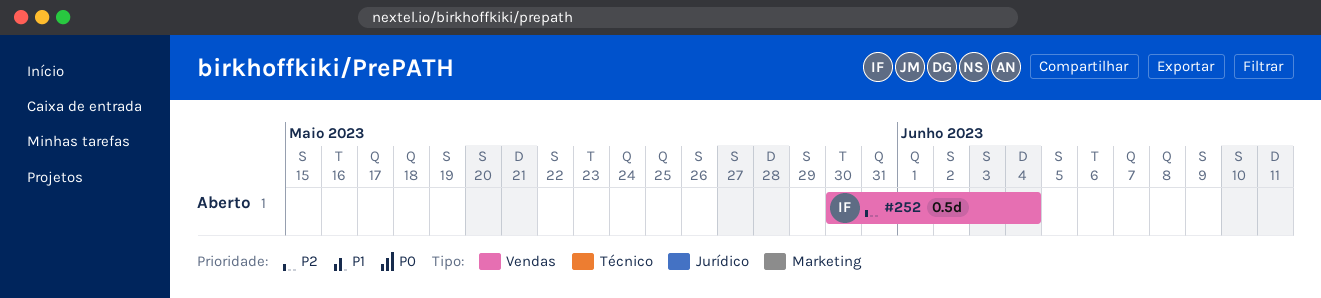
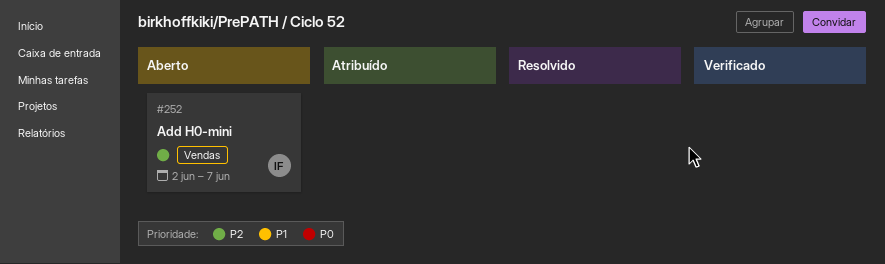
#252, start: May 30 -> Jun 2
#252, due: Jun 4 -> Jun 7

